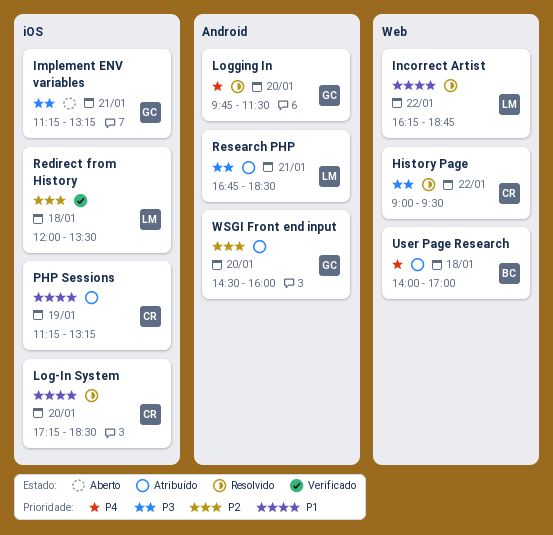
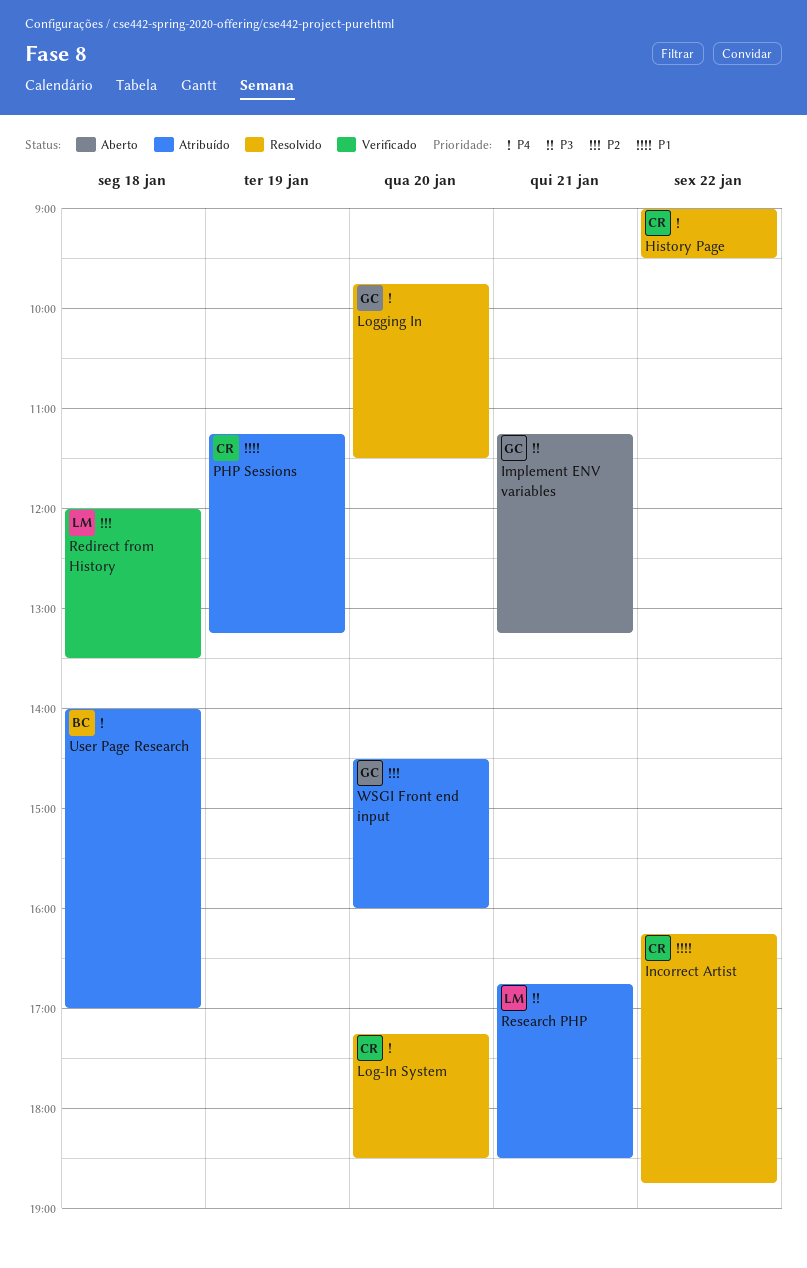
History Page, priority: P3 -> P4
Incorrect Artist, owner: LM -> CR
Log-In System, priority: P1 -> P4

